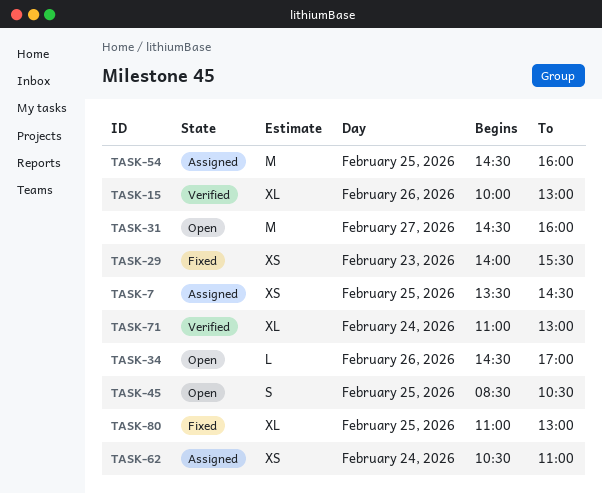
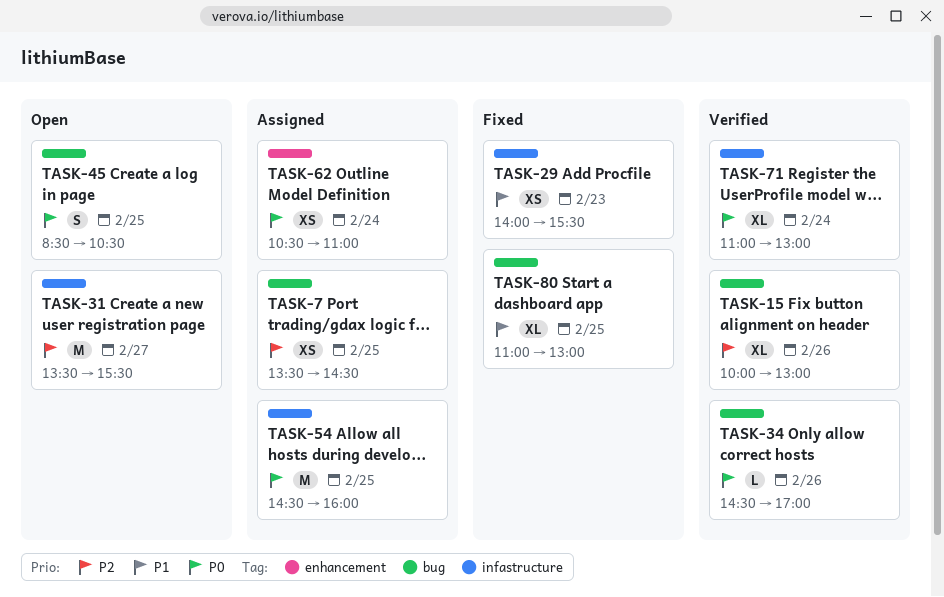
TASK-31, begins: 14:30 -> 13:30
TASK-31, ends: 16:00 -> 15:30
TASK-34, status: Open -> Verified

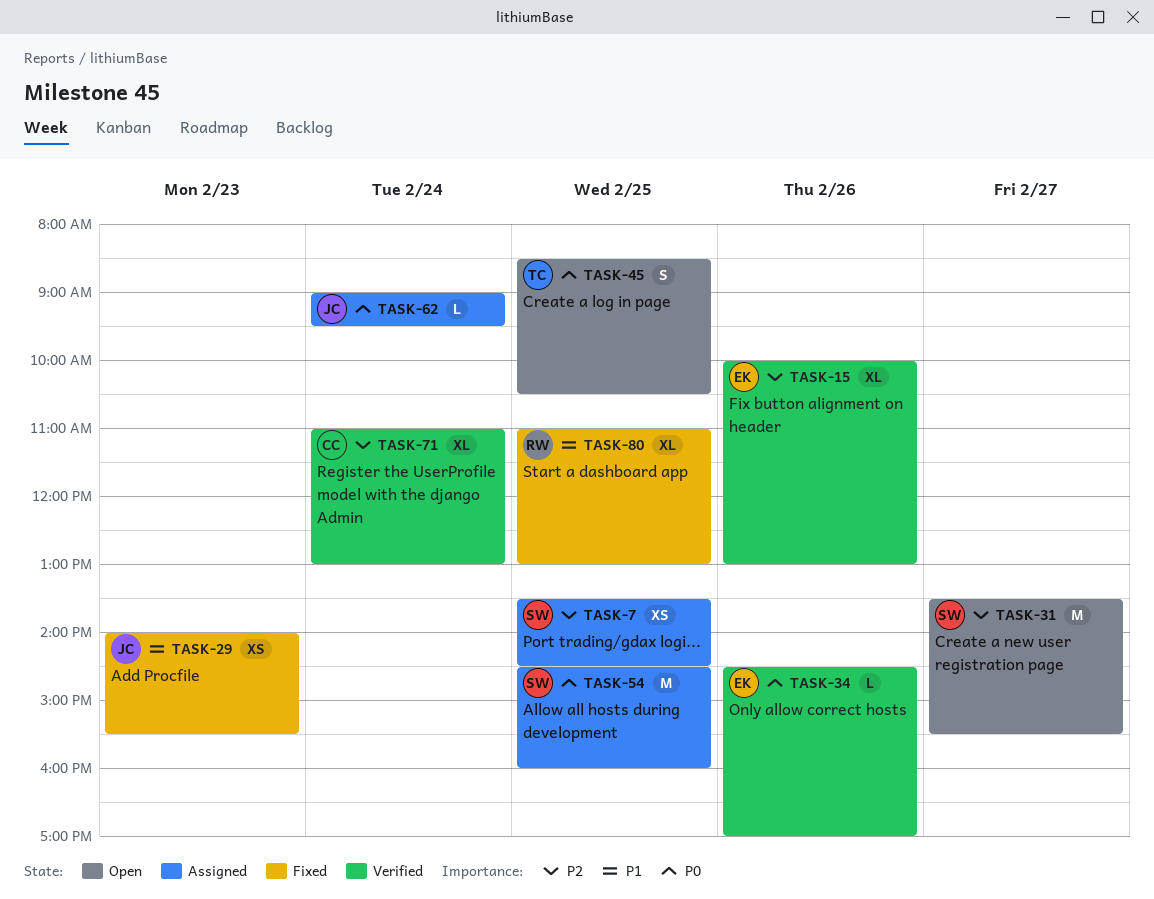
TASK-62, estimate: XS -> L
TASK-62, begins: 10:30 -> 09:00
TASK-62, ends: 11:00 -> 09:30
TASK-71, priority: P0 -> P2

